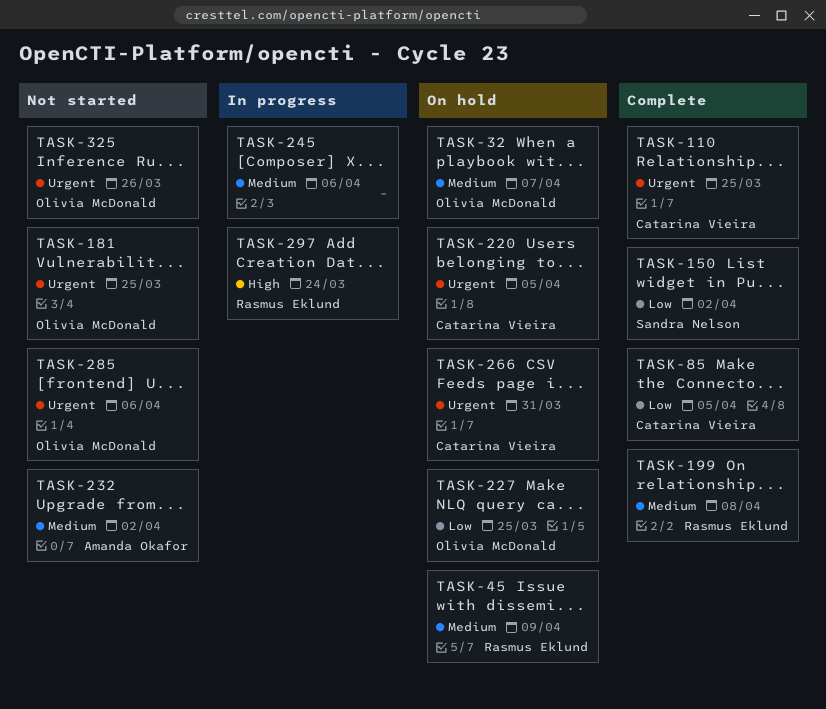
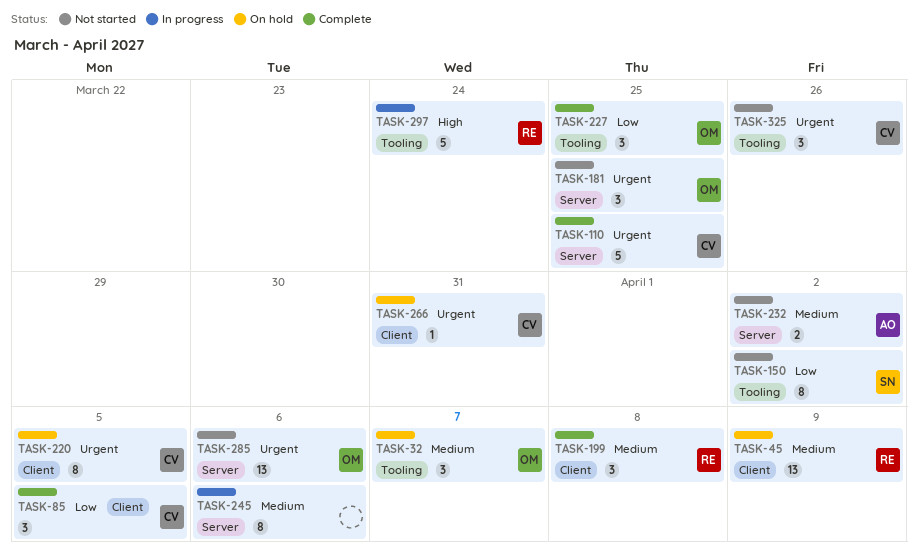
TASK-150, status: Complete -> Not started
TASK-227, status: On hold -> Complete
TASK-325, owner: Olivia McDonald -> Catarina Vieira

